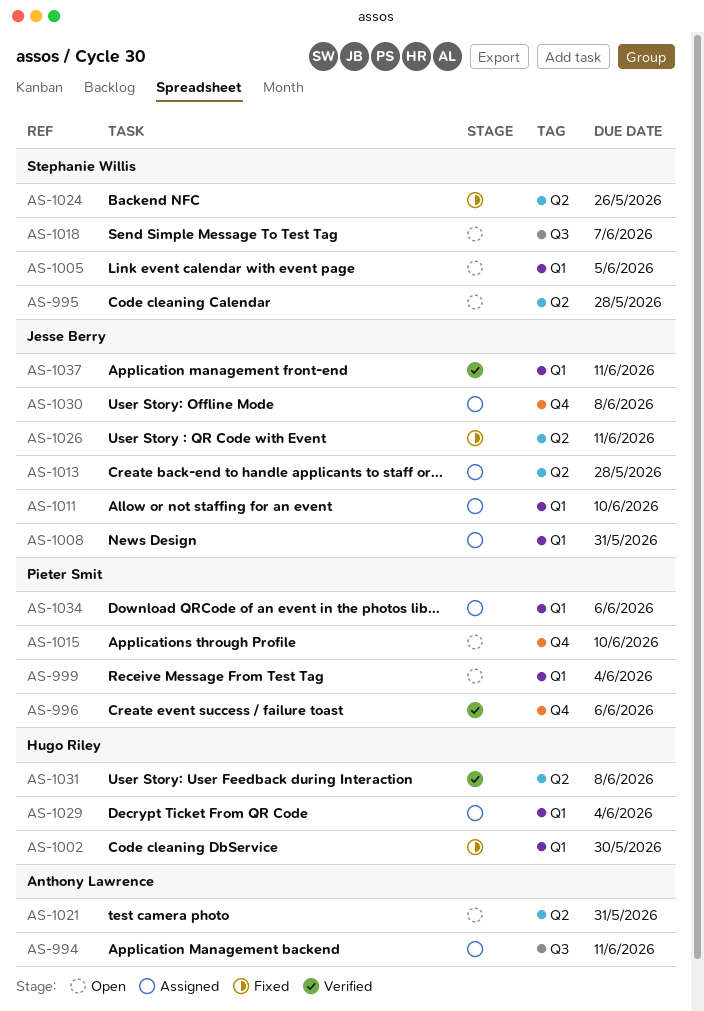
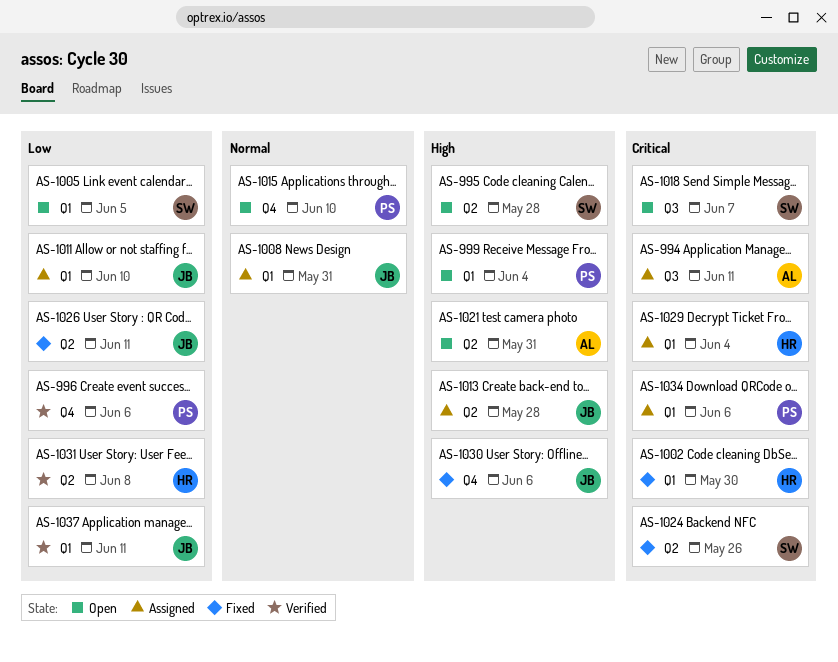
AS-1030, status: Assigned -> Fixed
AS-1030, due: Jun 8 -> Jun 6

